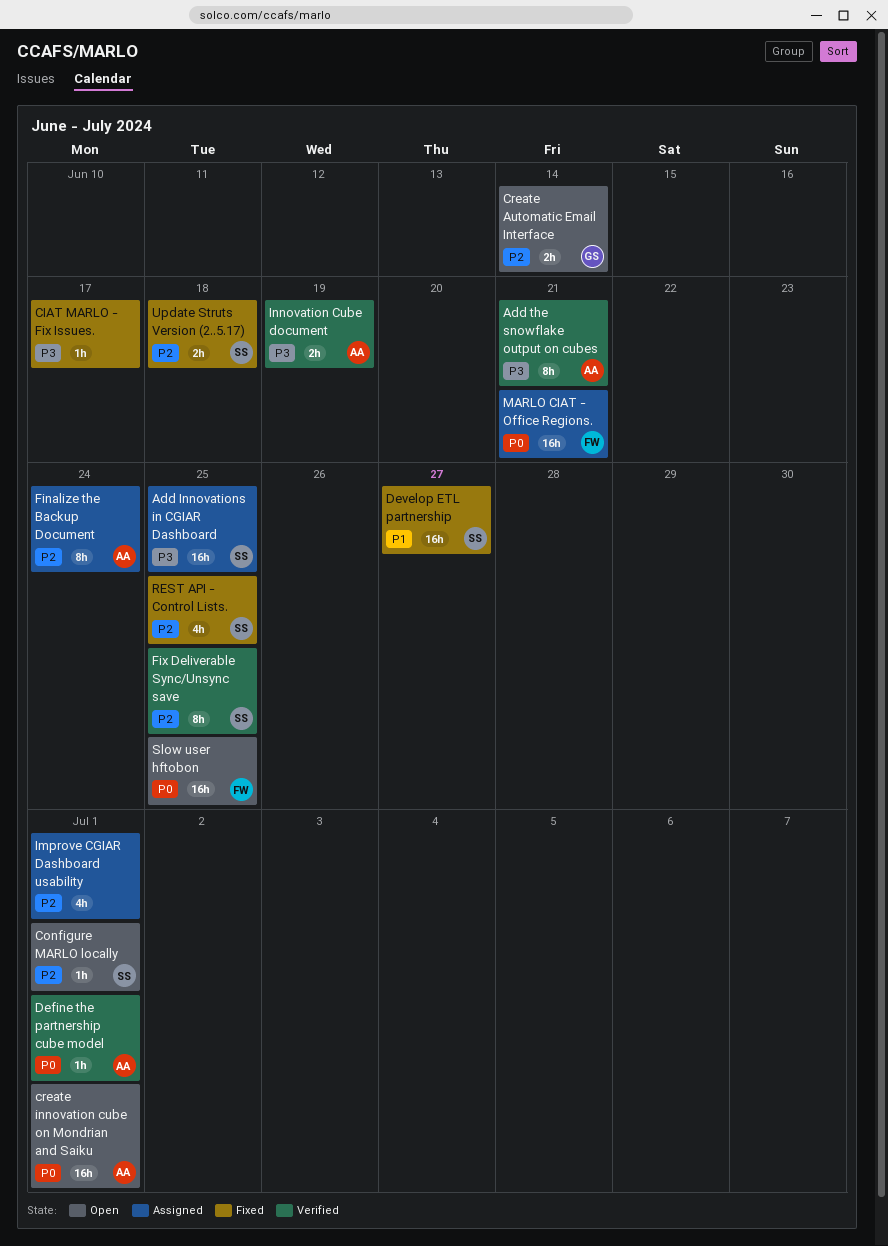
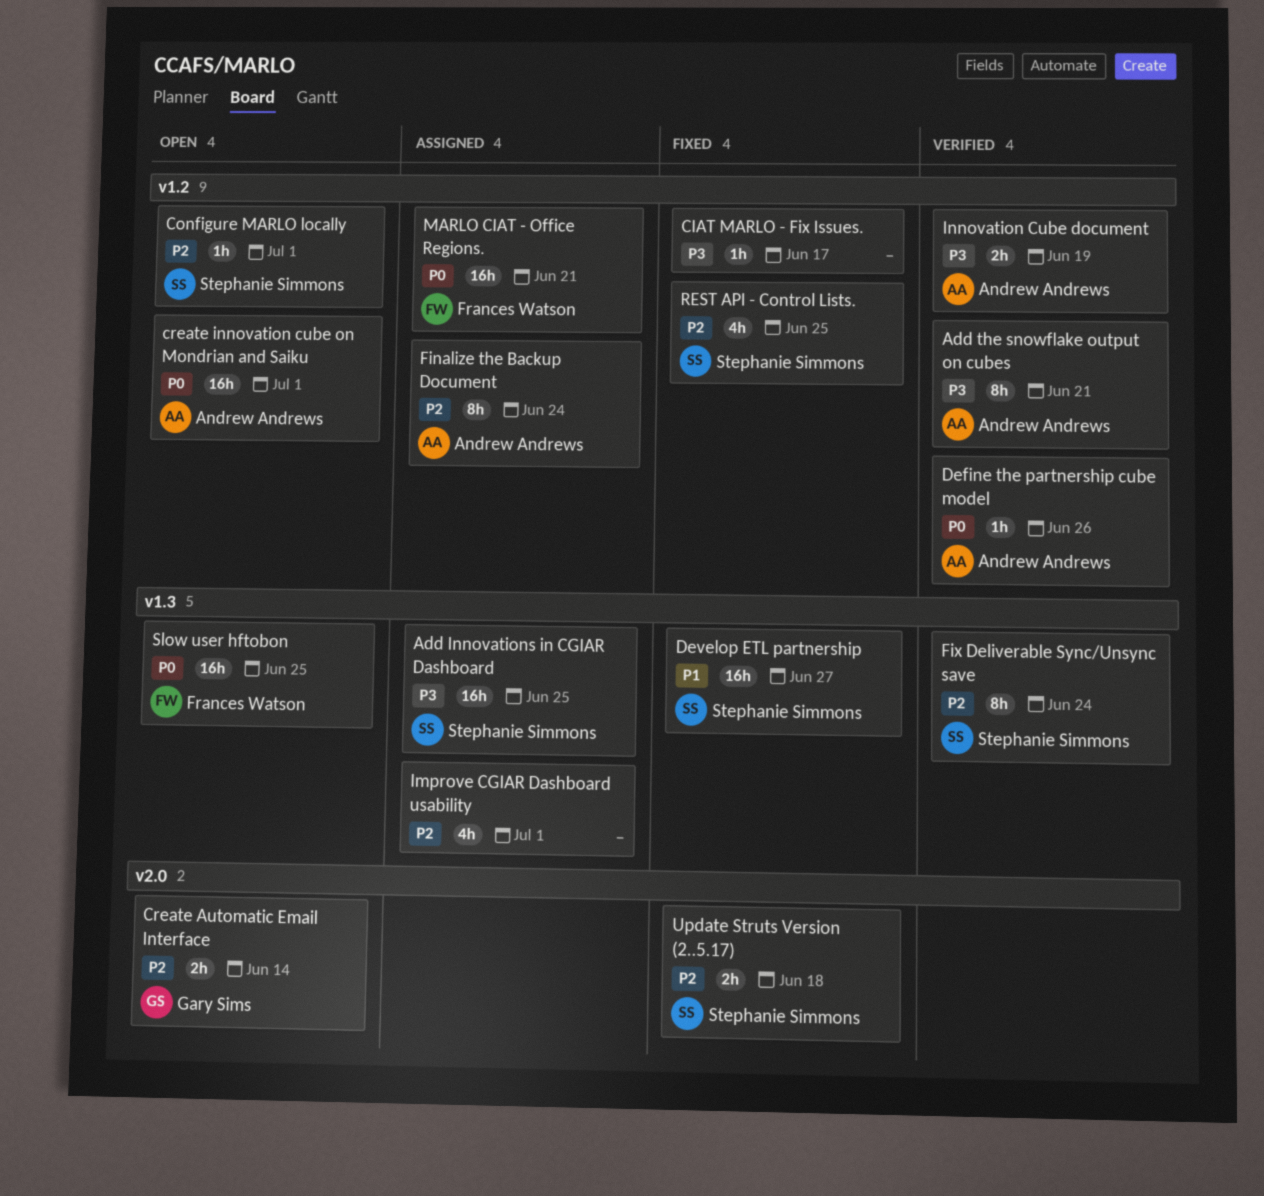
Define the partnership cube model, due: Jul 1 -> Jun 26
Fix Deliverable Sync/Unsync save, due: Jun 25 -> Jun 24

